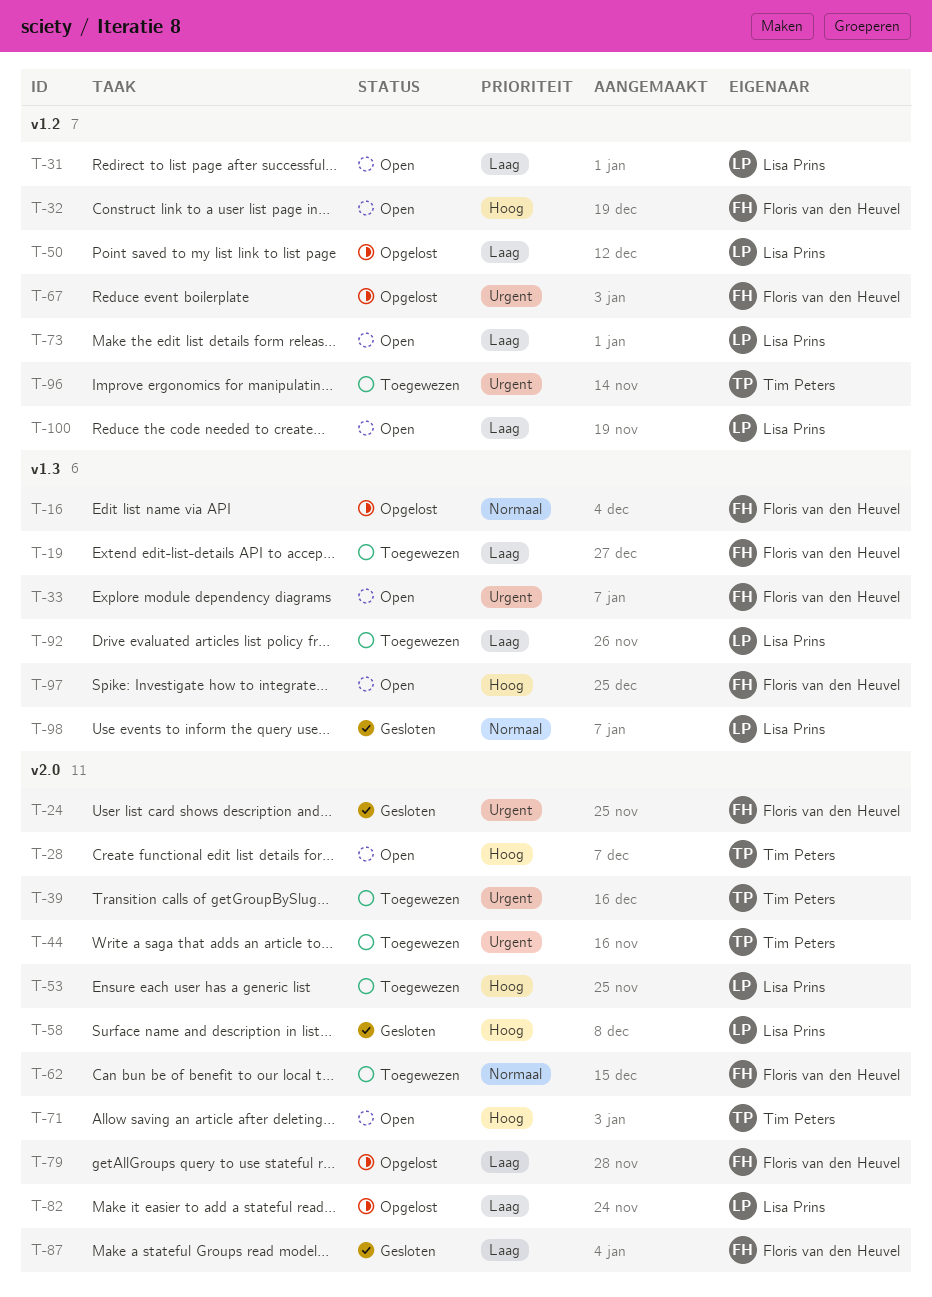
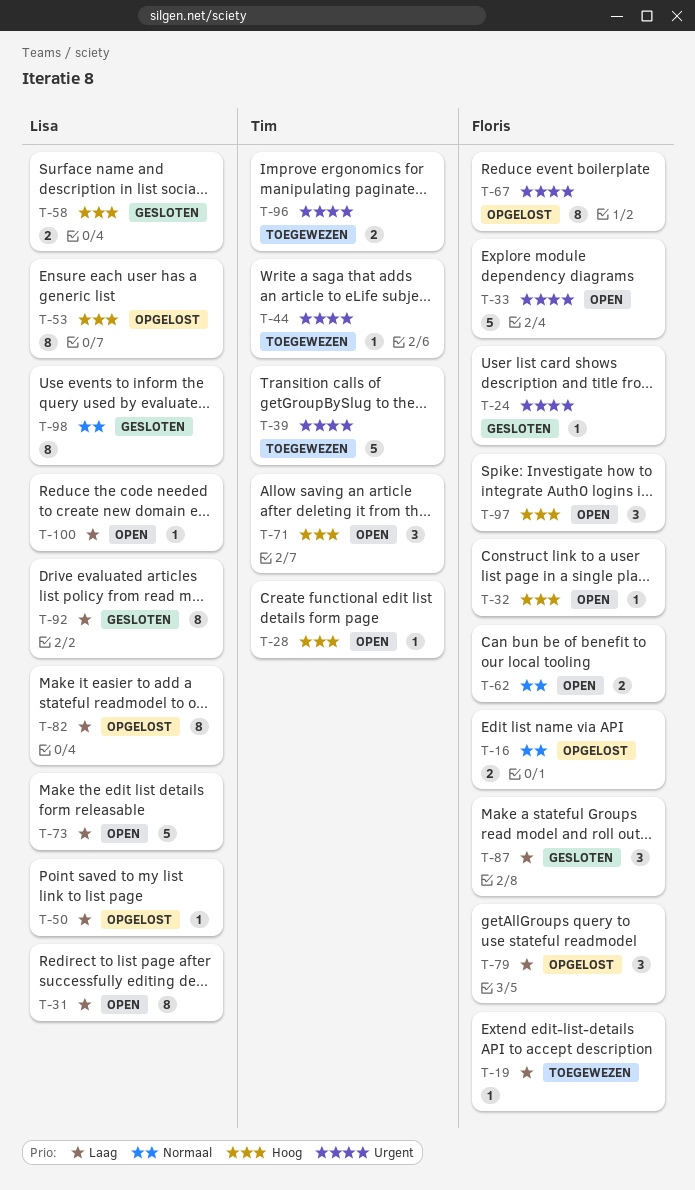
T-53, status: Toegewezen -> Opgelost
T-62, status: Toegewezen -> Open
T-92, status: Toegewezen -> Gesloten

